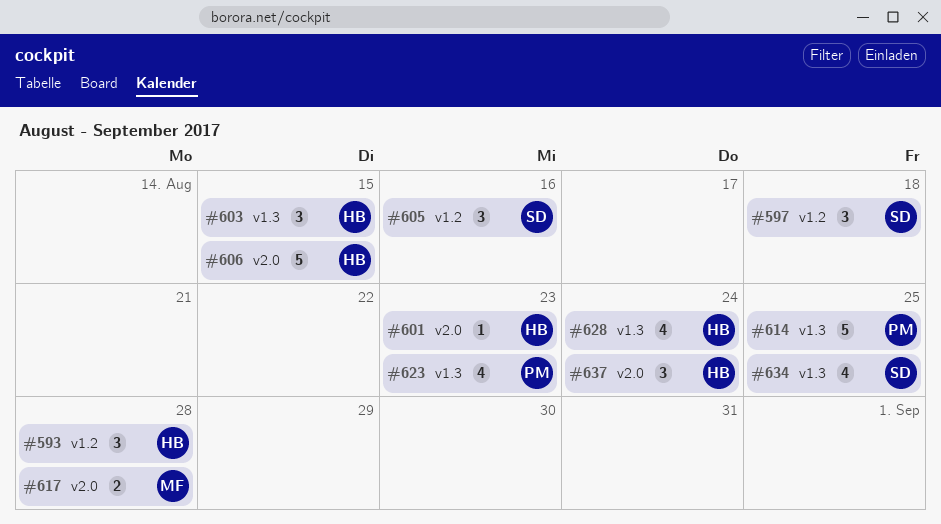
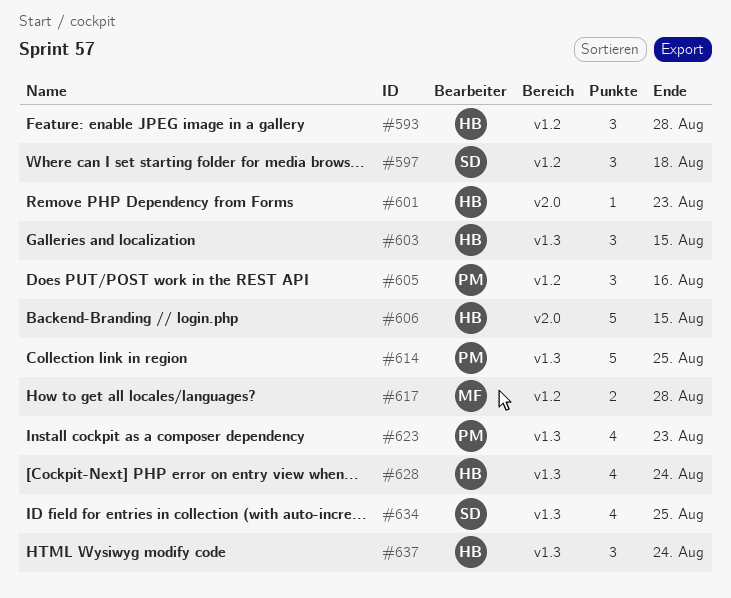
#605, owner: SD -> PM
#617, label: v2.0 -> v1.2
#637, label: v2.0 -> v1.3

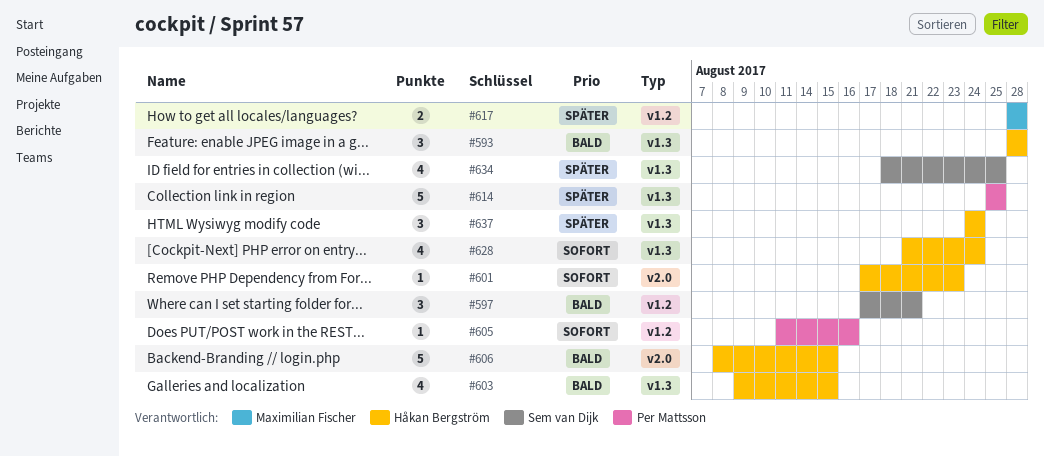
#593, label: v1.2 -> v1.3
#597, due: Aug 18 -> Aug 21
#603, estimate: 3 -> 4
#605, estimate: 3 -> 1
#623: present -> none

